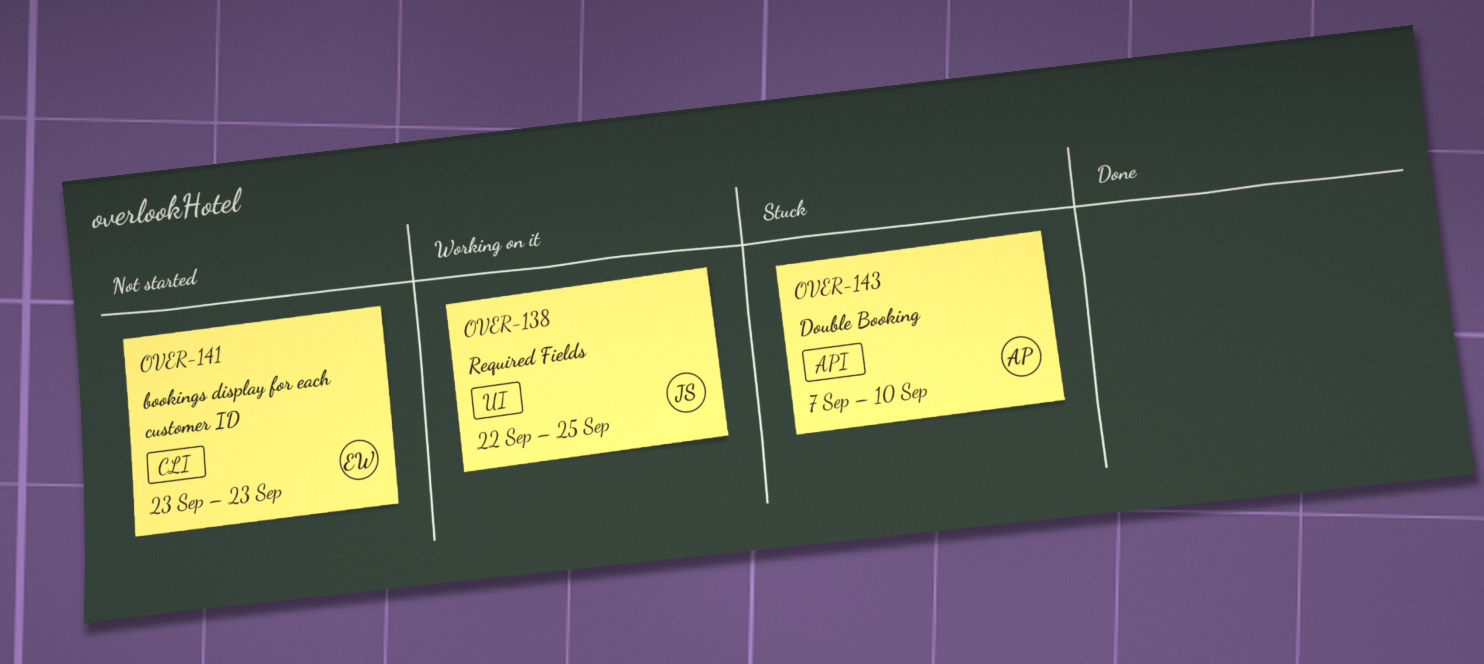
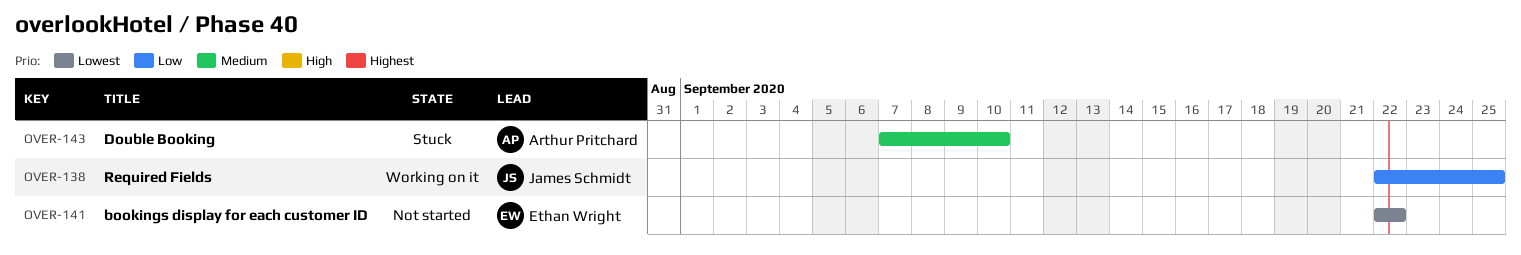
OVER-141, start: Sep 23 -> Sep 22
OVER-141, due: Sep 23 -> Sep 22

